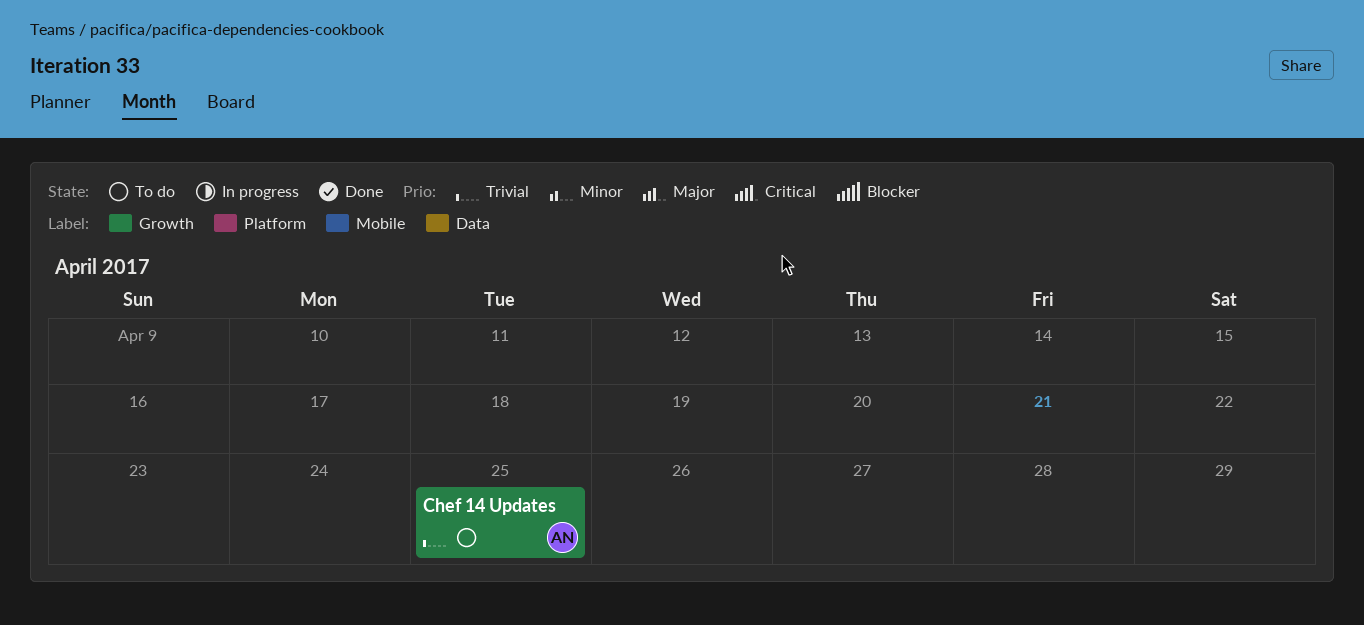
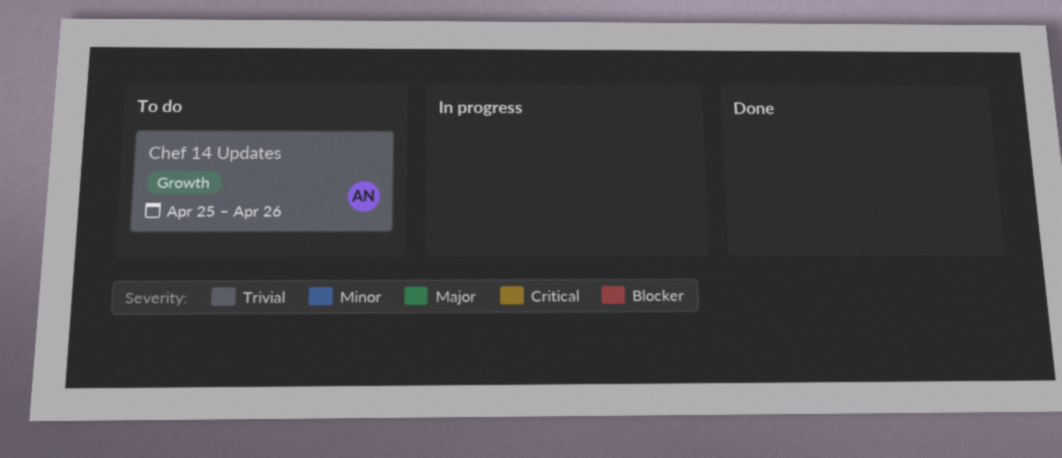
Chef 14 Updates, due: Apr 25 -> Apr 26

